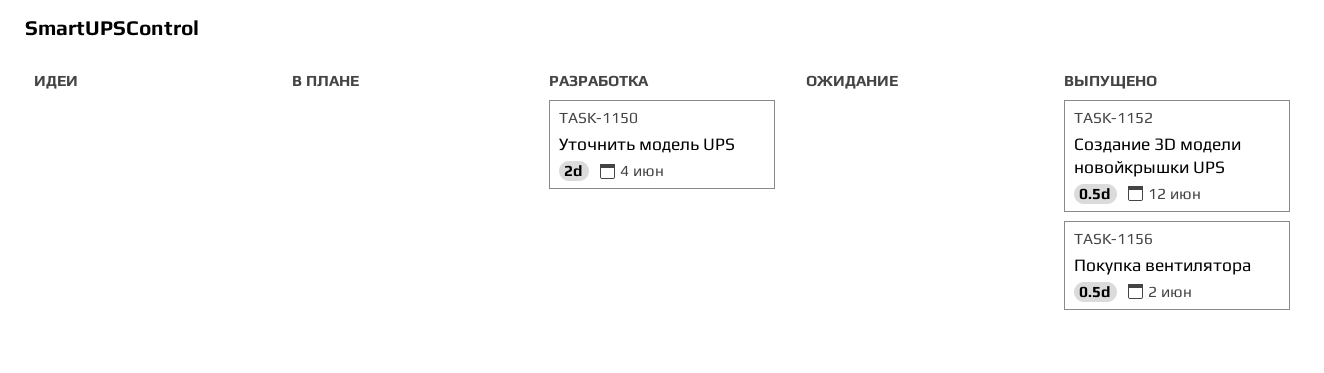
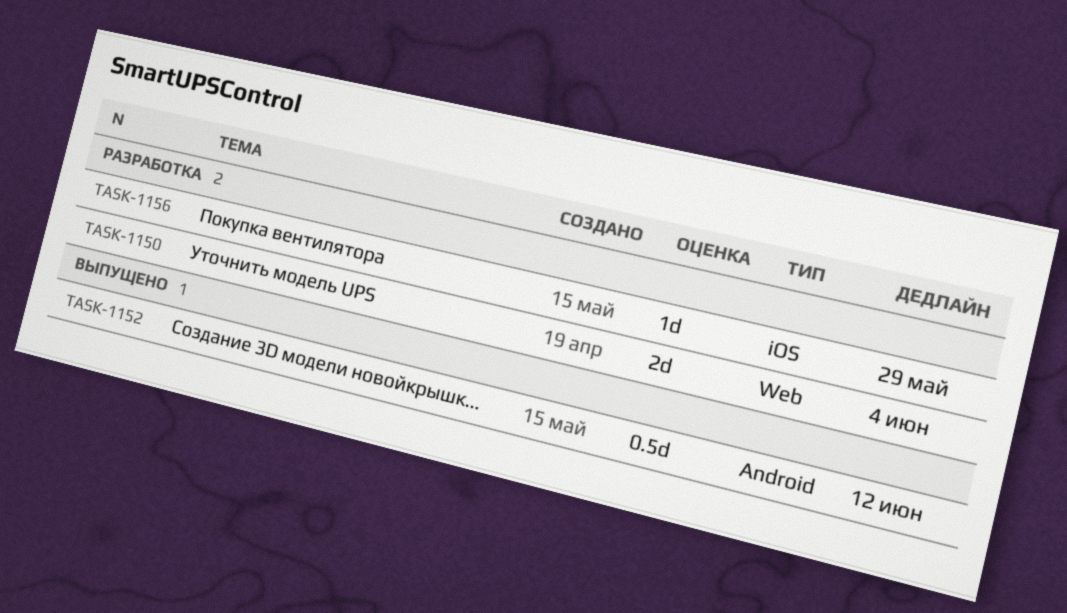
TASK-1156, status: Выпущено -> Разработка
TASK-1156, estimate: 0.5d -> 1d
TASK-1156, due: Jun 2 -> May 29

